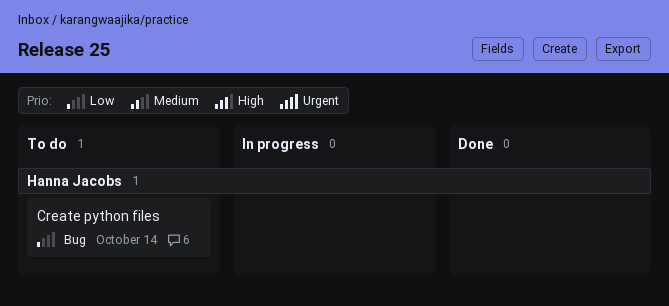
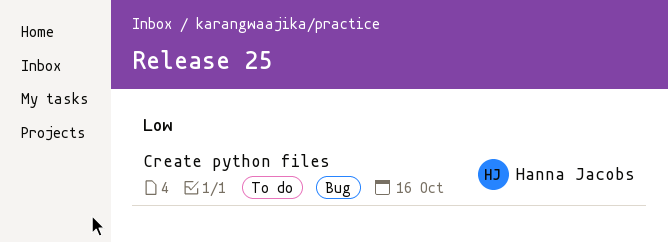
Create python files, due: Oct 14 -> Oct 16

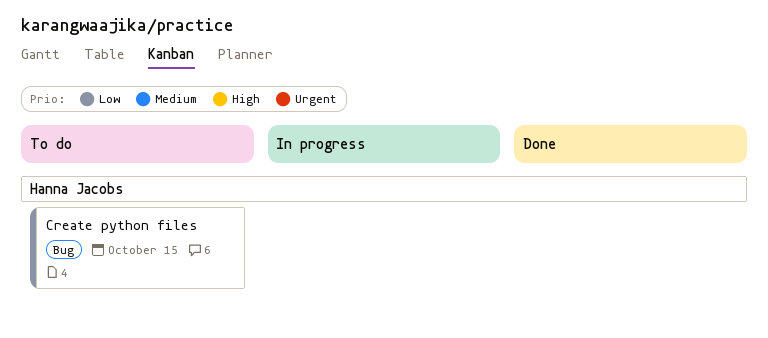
Create python files, due: Oct 16 -> Oct 15

